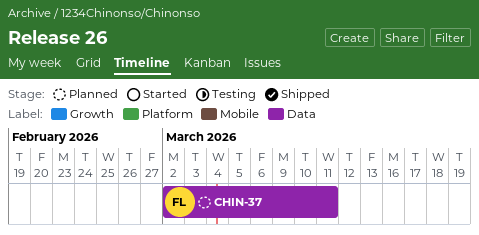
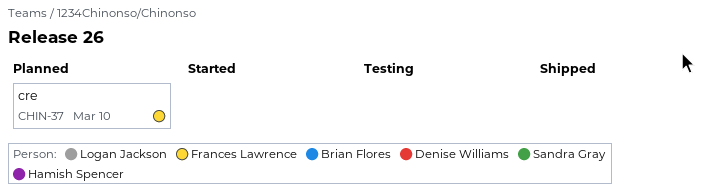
CHIN-37, due: Mar 11 -> Mar 10

